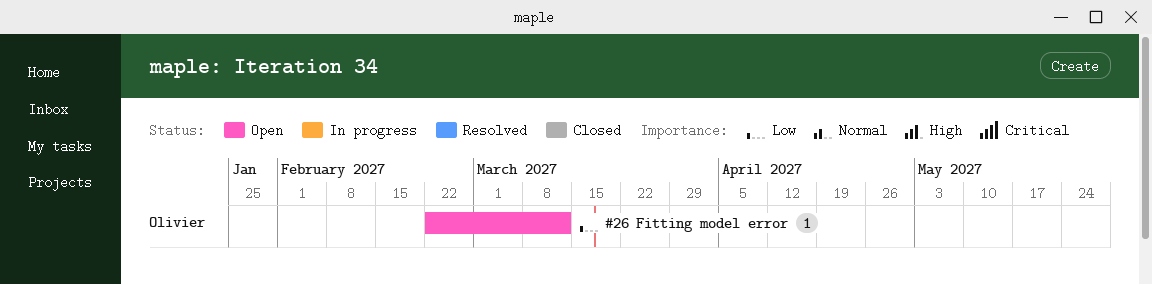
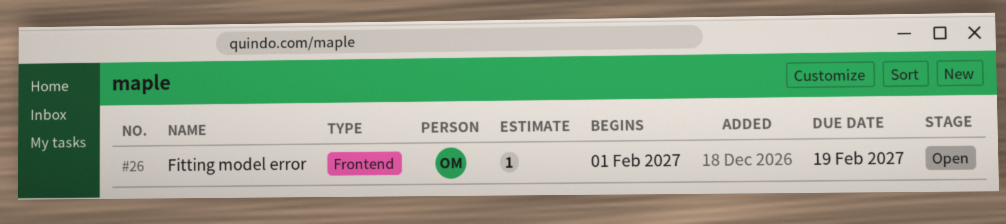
#26, start: Feb 22 -> Feb 1
#26, due: Mar 12 -> Feb 19

